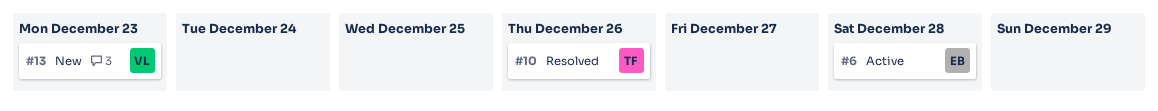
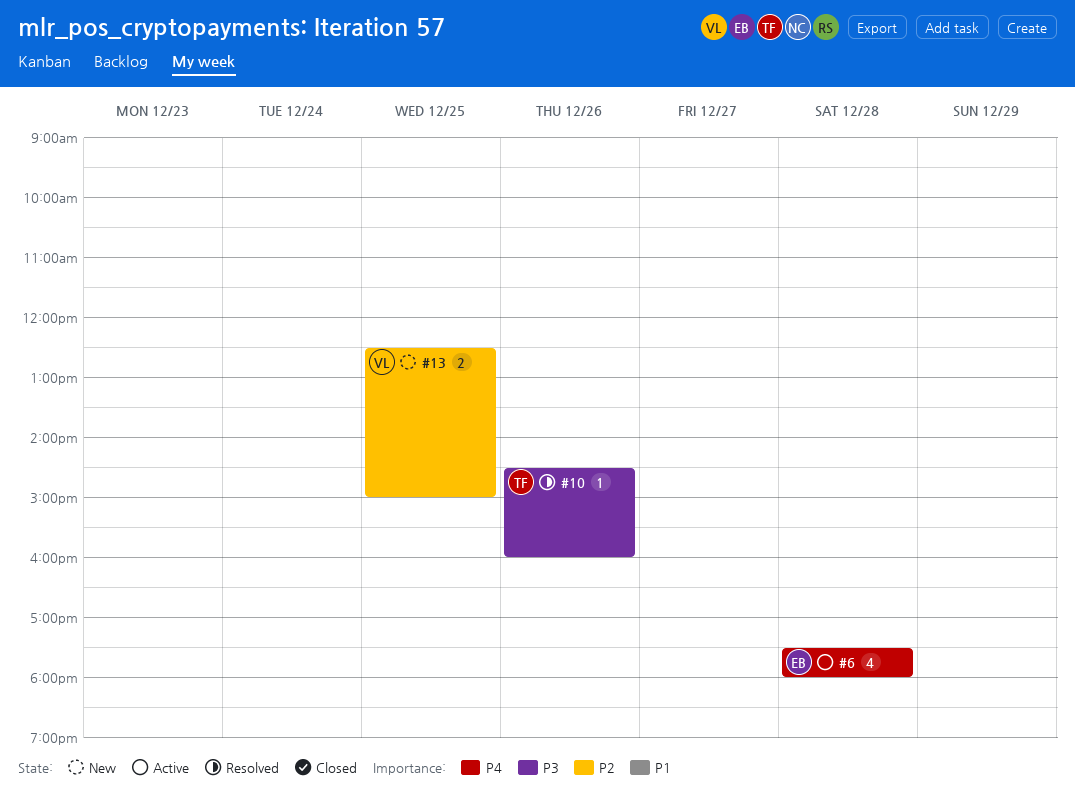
#13, day: Dec 23 -> Dec 25

